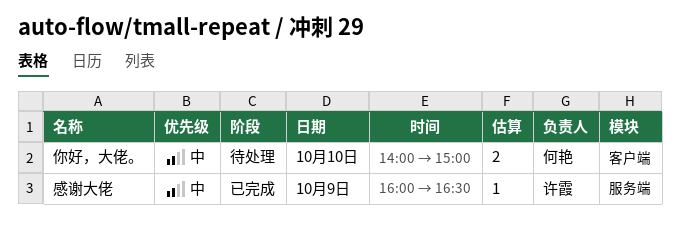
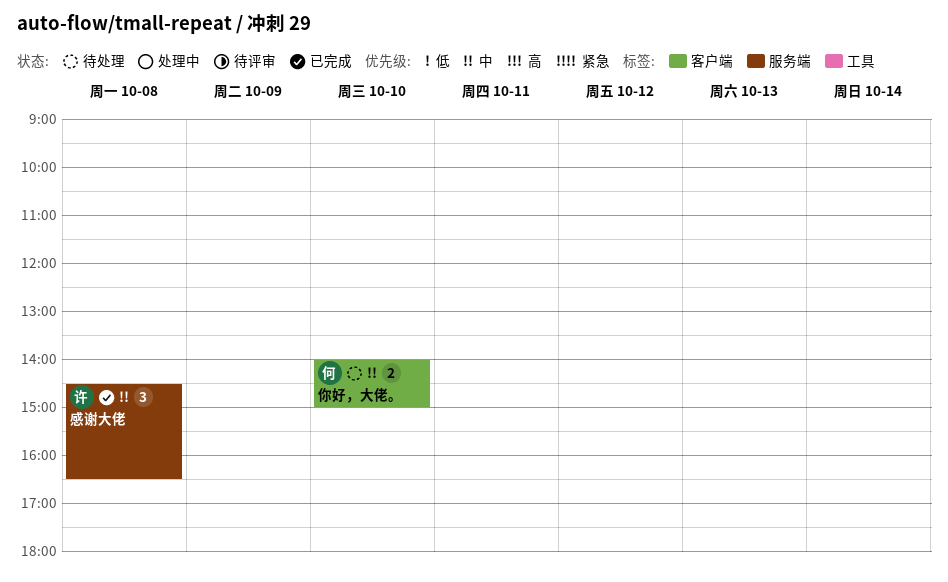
感谢大佬, estimate: 1 -> 3
感谢大佬, day: Oct 9 -> Oct 8
感谢大佬, begins: 16:00 -> 14:30

